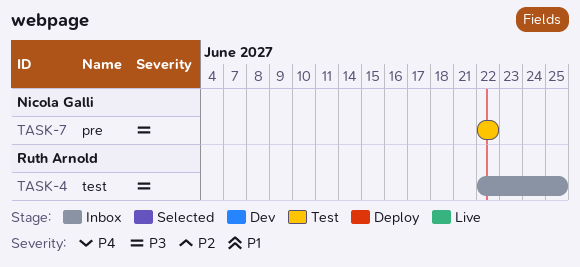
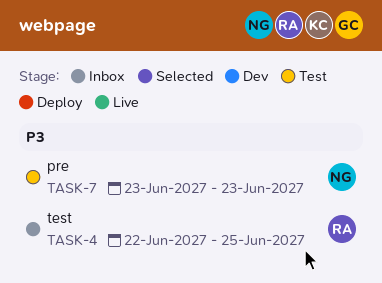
TASK-7, start: Jun 22 -> Jun 23
TASK-7, due: Jun 22 -> Jun 23

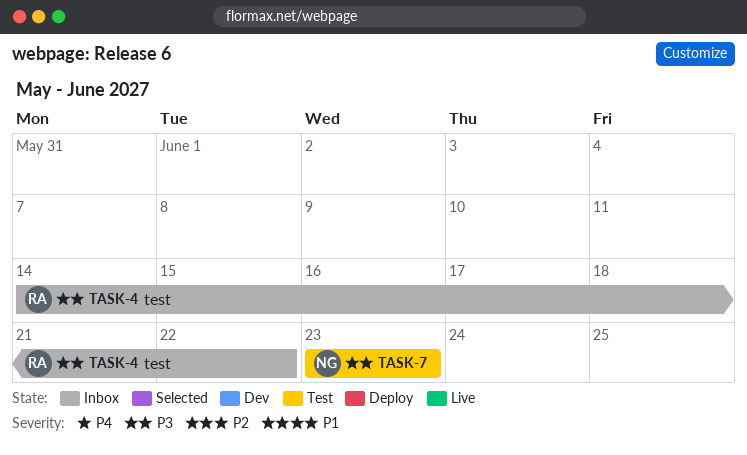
TASK-4, start: Jun 22 -> Jun 14
TASK-4, due: Jun 25 -> Jun 22

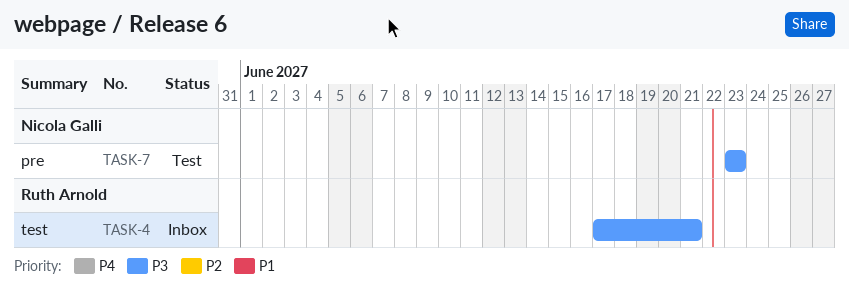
TASK-4, start: Jun 14 -> Jun 17
TASK-4, due: Jun 22 -> Jun 21

